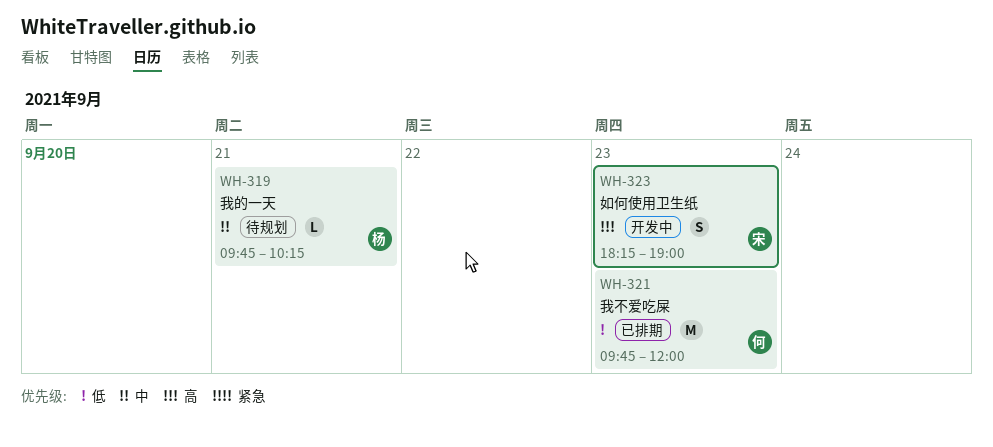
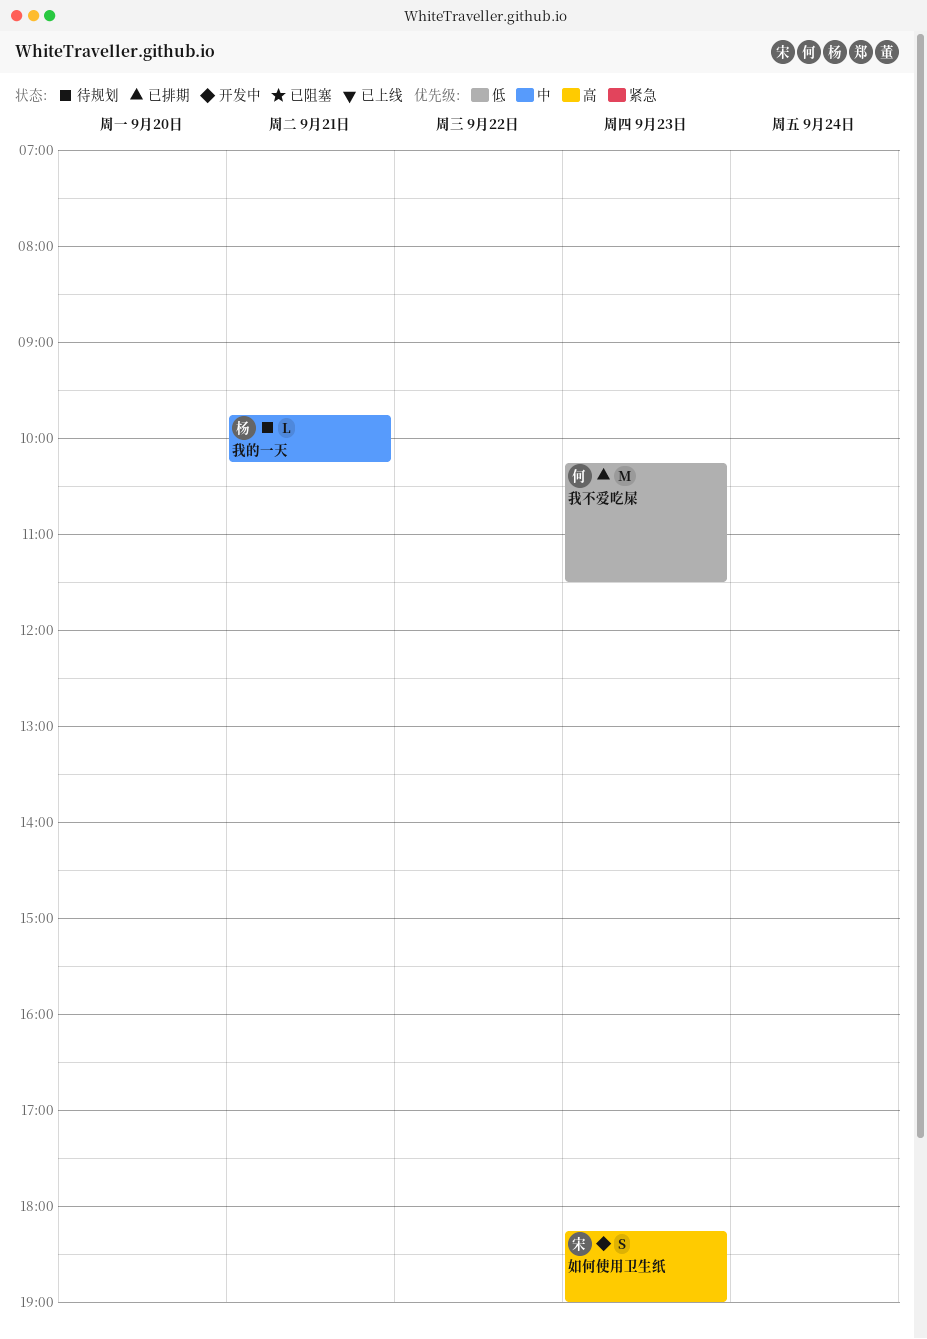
我不爱吃屎, begins: 09:45 -> 10:15
我不爱吃屎, ends: 12:00 -> 11:30

